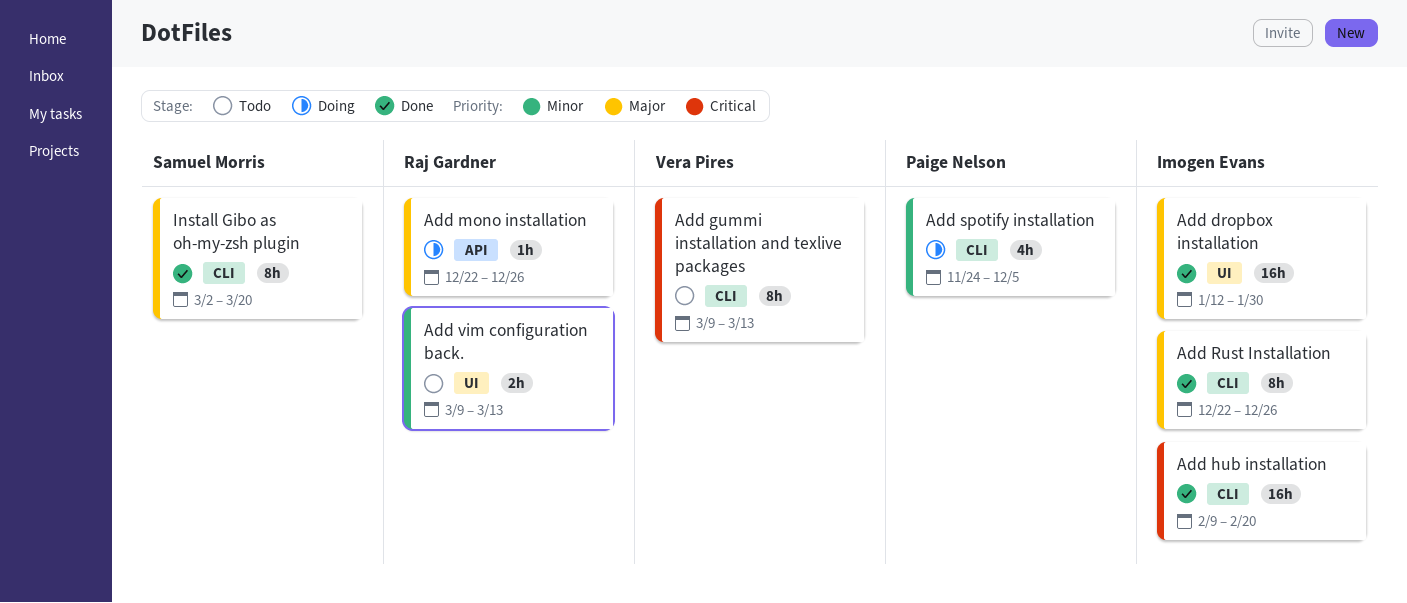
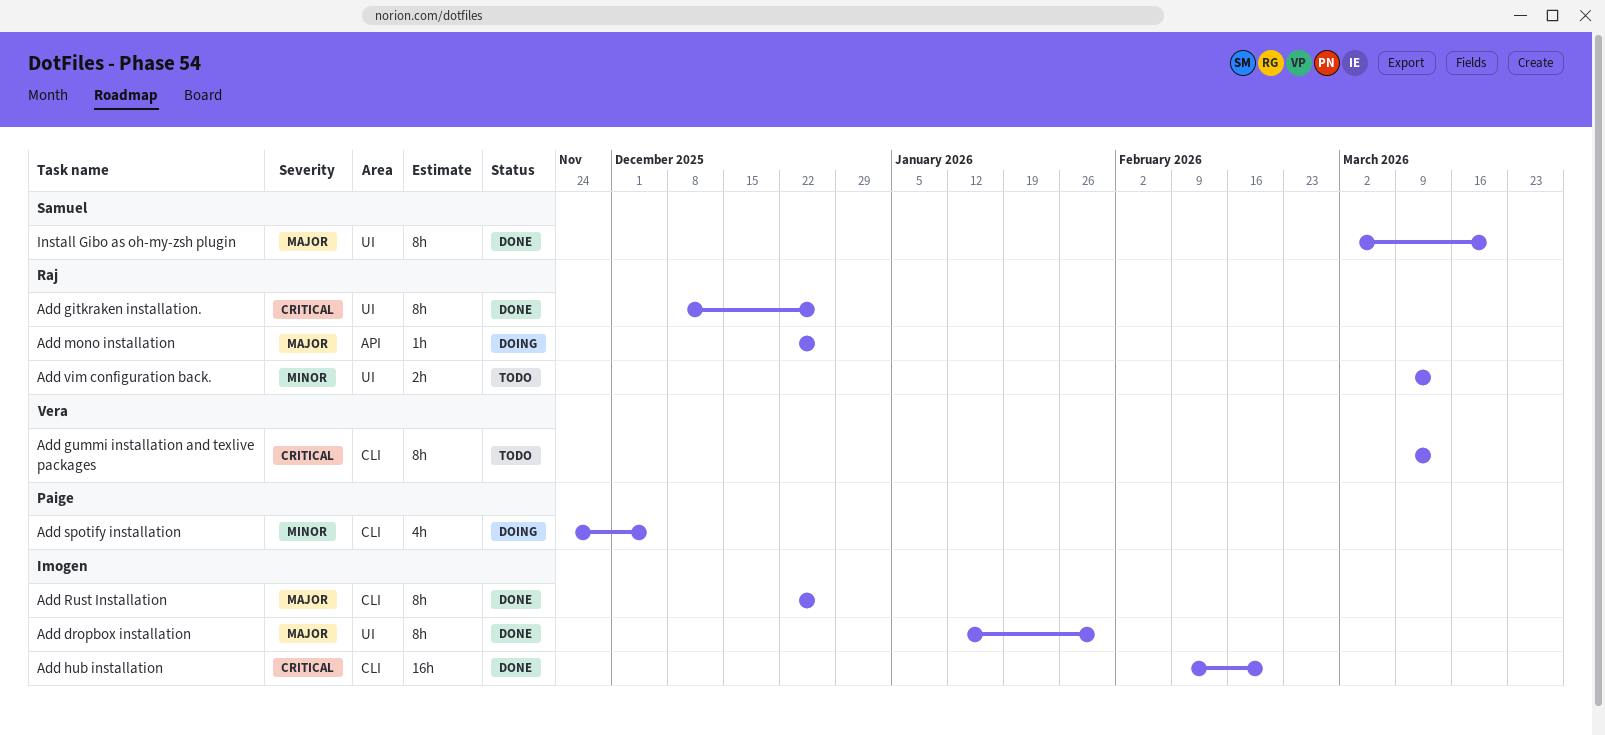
Add dropbox installation, estimate: 16h -> 8h
Add gitkraken installation.: none -> present
Install Gibo as oh-my-zsh plugin, label: CLI -> UI

